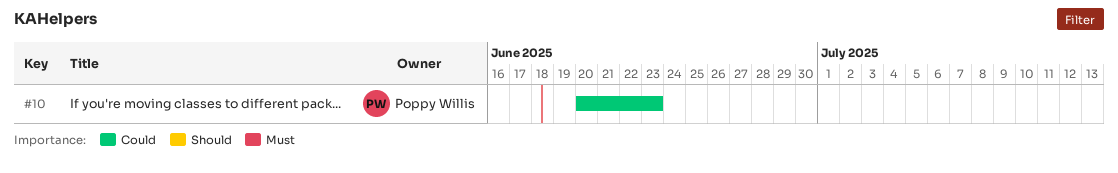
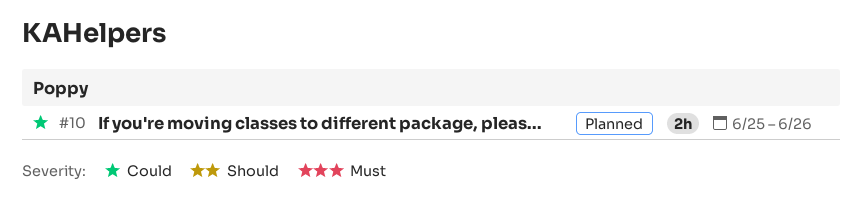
#10, start: Jun 20 -> Jun 25
#10, due: Jun 23 -> Jun 26

